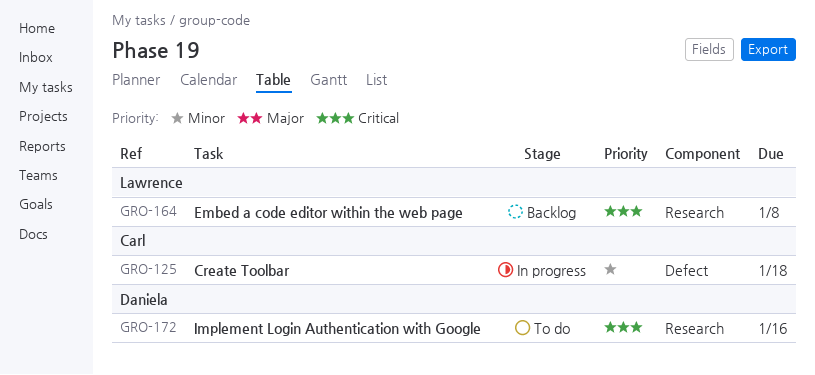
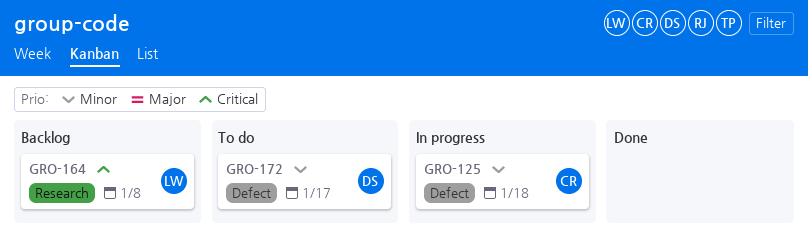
GRO-172, priority: Critical -> Minor
GRO-172, label: Research -> Defect
GRO-172, due: Jan 16 -> Jan 17

